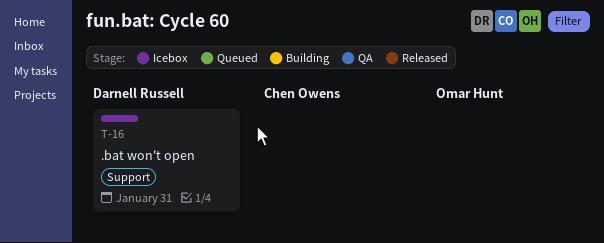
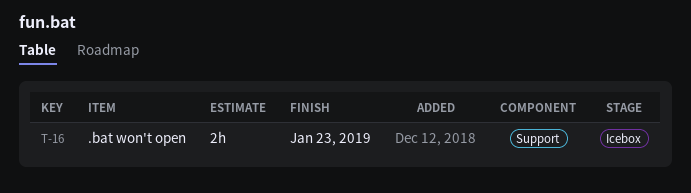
T-16, due: Jan 31 -> Jan 23

